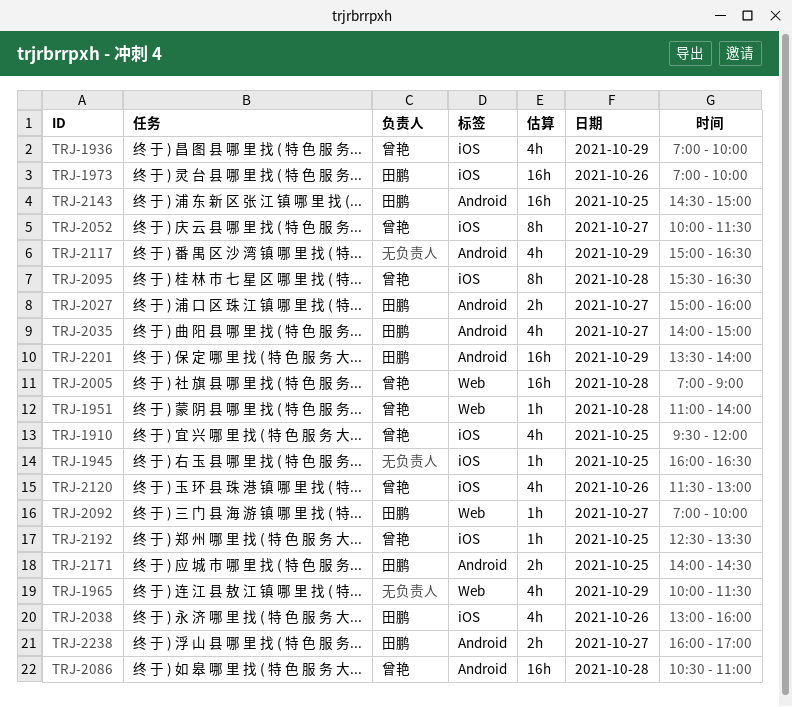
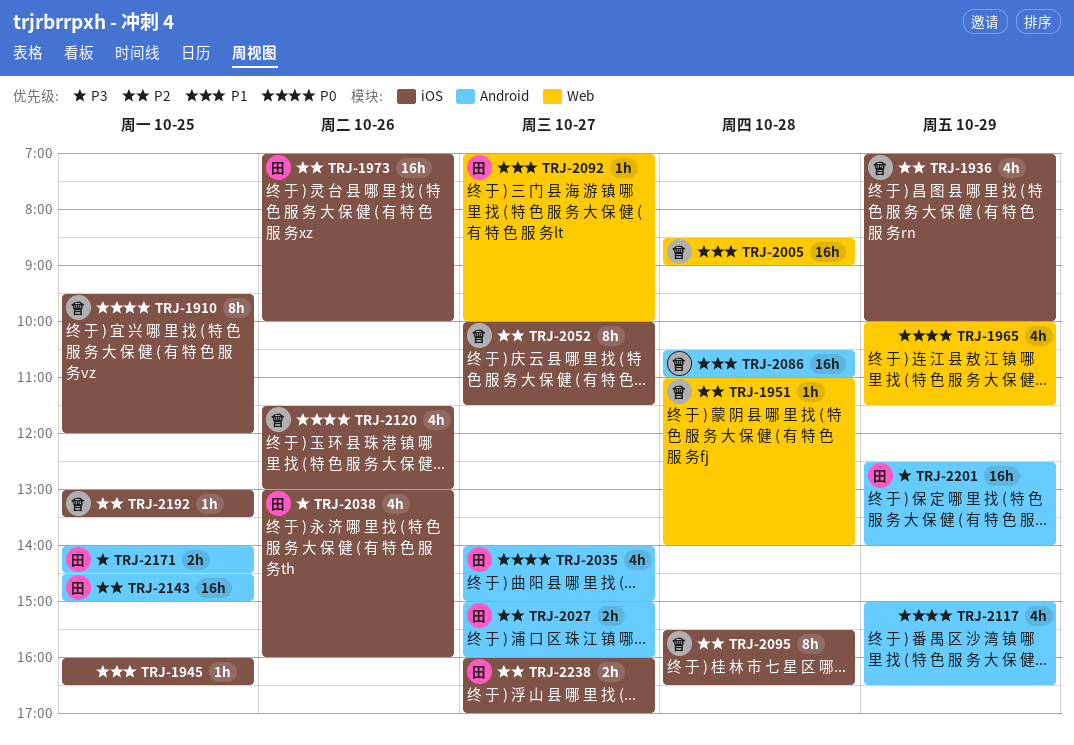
TRJ-1910, estimate: 4h -> 8h
TRJ-2005, begins: 07:00 -> 08:30
TRJ-2192, begins: 12:30 -> 13:00
TRJ-2201, begins: 13:30 -> 12:30
TRJ-2238, label: Android -> iOS

